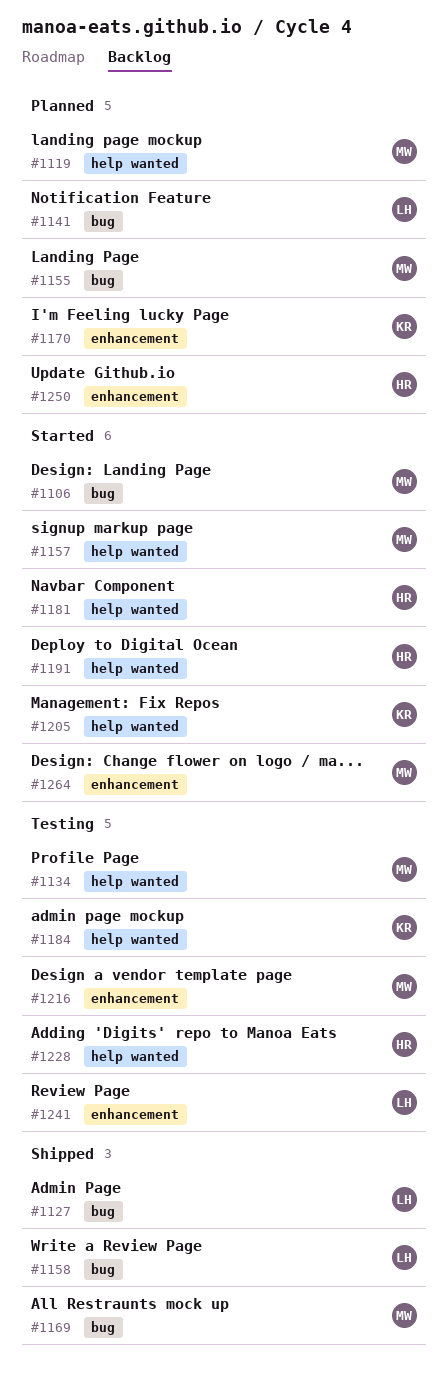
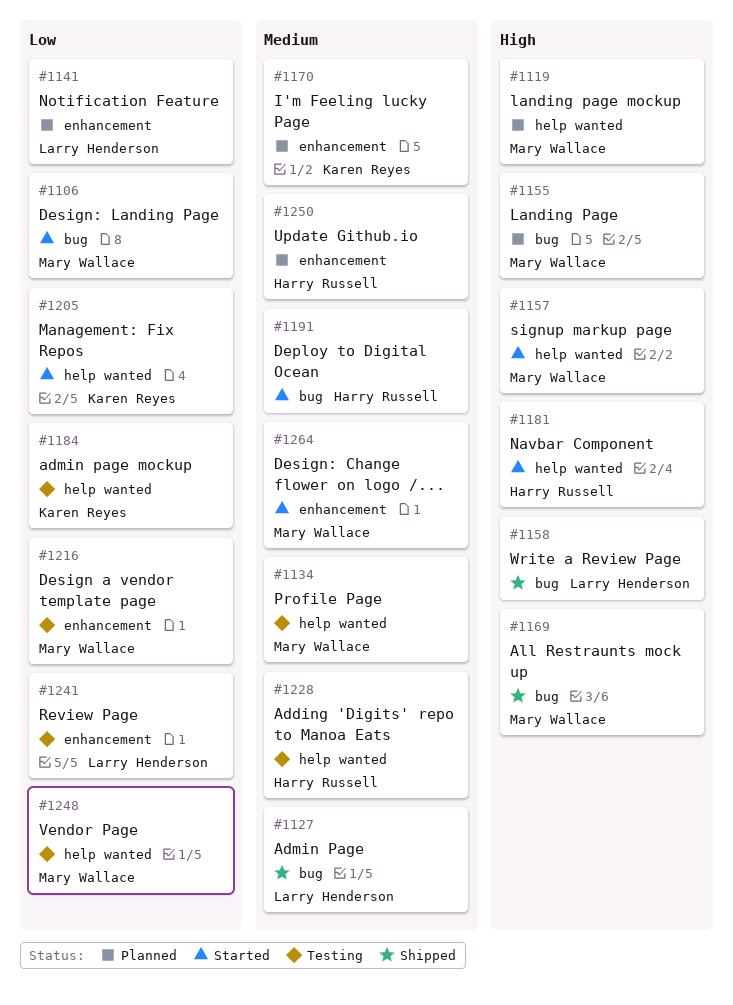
#1141, label: bug -> enhancement
#1191, label: help wanted -> bug
#1248: none -> present

